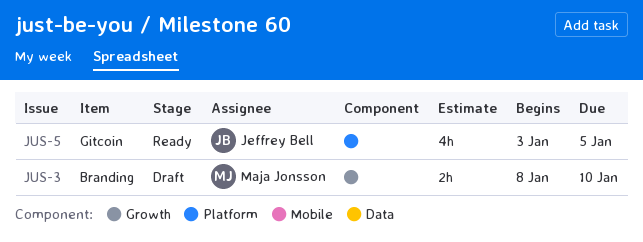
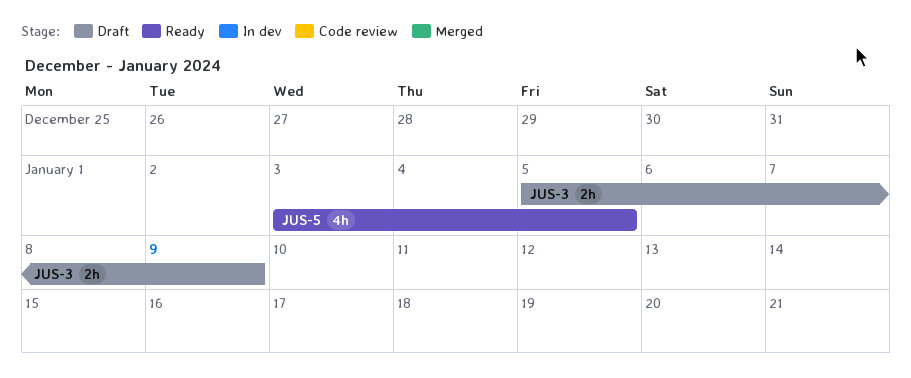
JUS-3, start: Jan 8 -> Jan 5
JUS-3, due: Jan 10 -> Jan 9

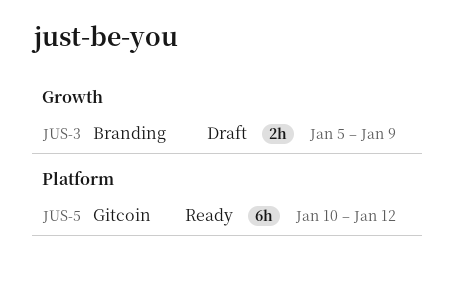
JUS-5, estimate: 4h -> 6h
JUS-5, start: Jan 3 -> Jan 10
JUS-5, due: Jan 5 -> Jan 12

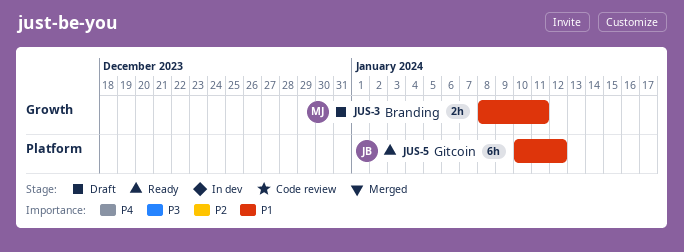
JUS-3, start: Jan 5 -> Jan 8
JUS-3, due: Jan 9 -> Jan 11

